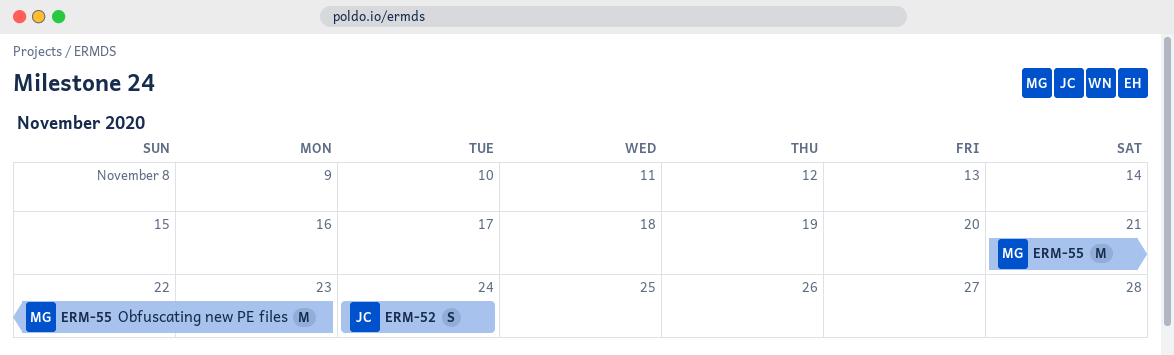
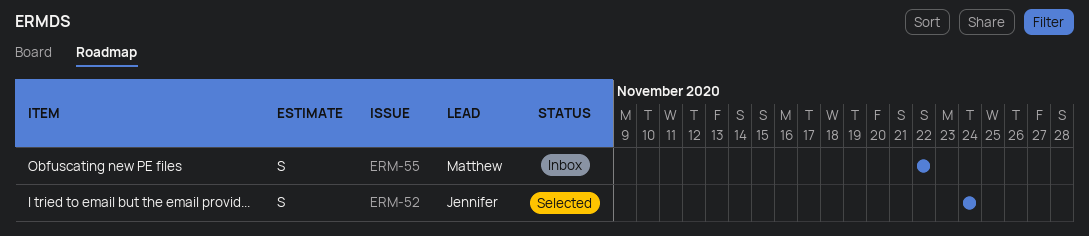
ERM-55, estimate: M -> S
ERM-55, start: Nov 21 -> Nov 22
ERM-55, due: Nov 23 -> Nov 22

